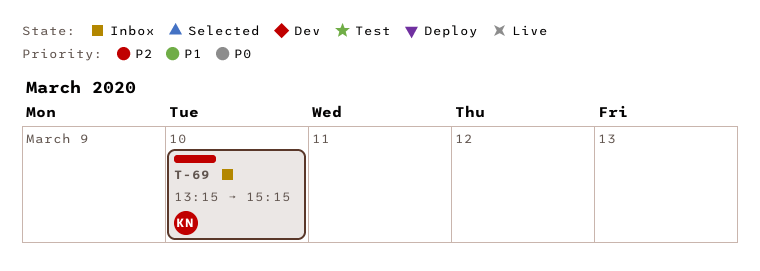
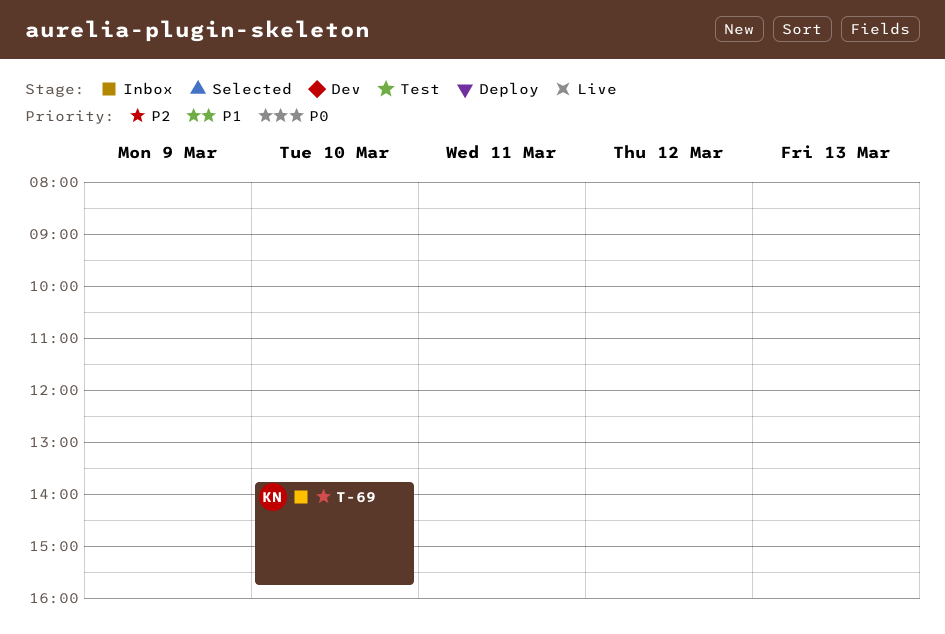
T-69, begins: 13:15 -> 13:45
T-69, ends: 15:15 -> 15:45

